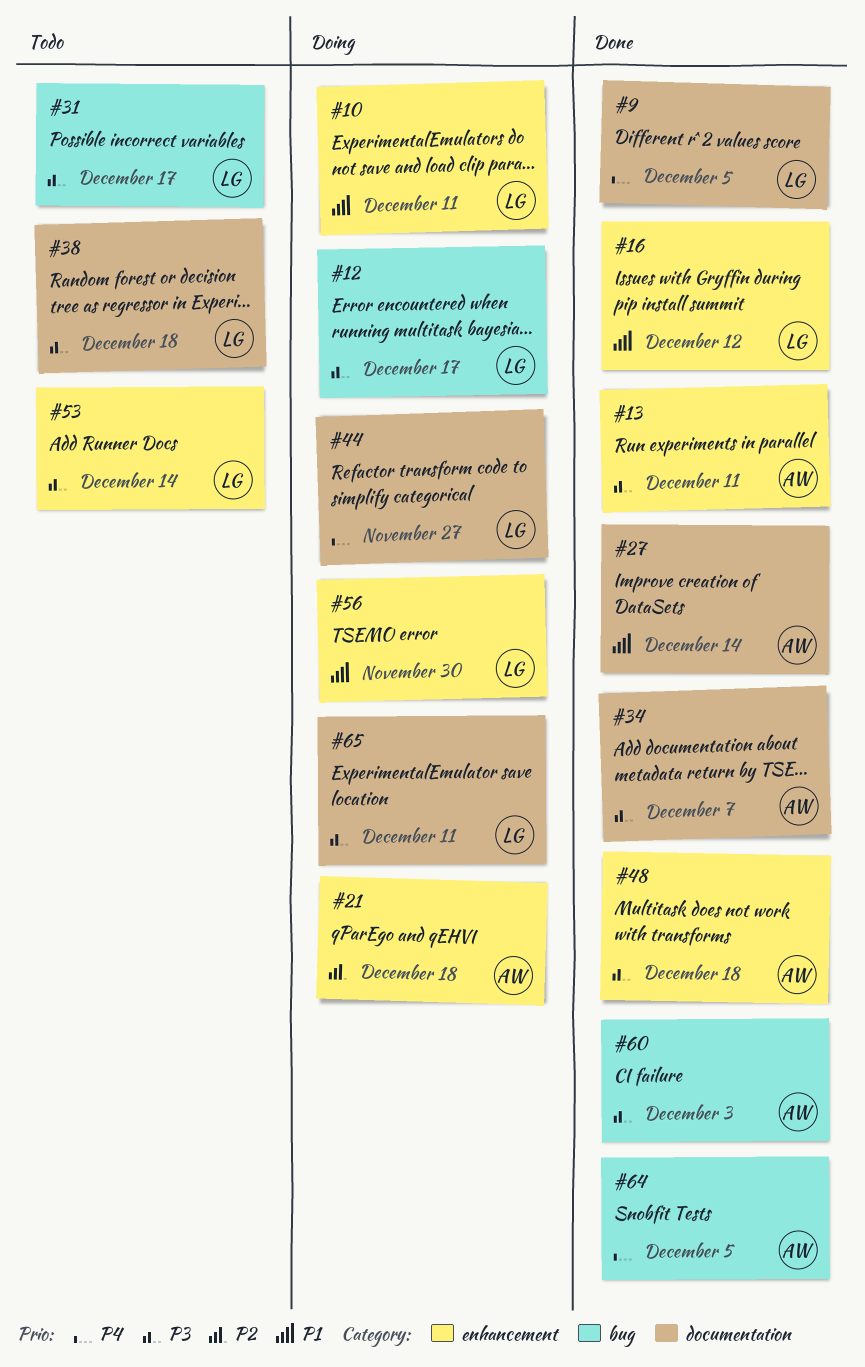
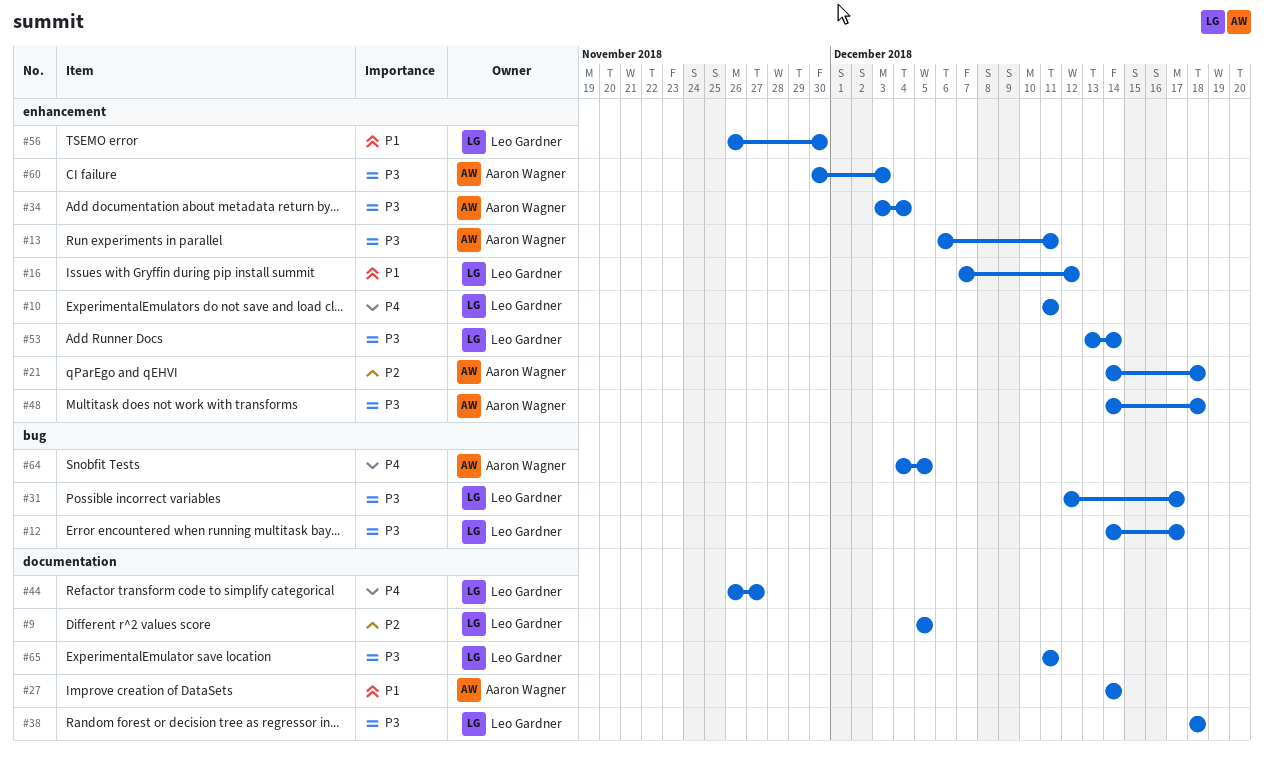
#9, priority: P4 -> P2
#10, priority: P1 -> P4
#34, label: documentation -> enhancement
#34, due: Dec 7 -> Dec 4
#60, label: bug -> enhancement

